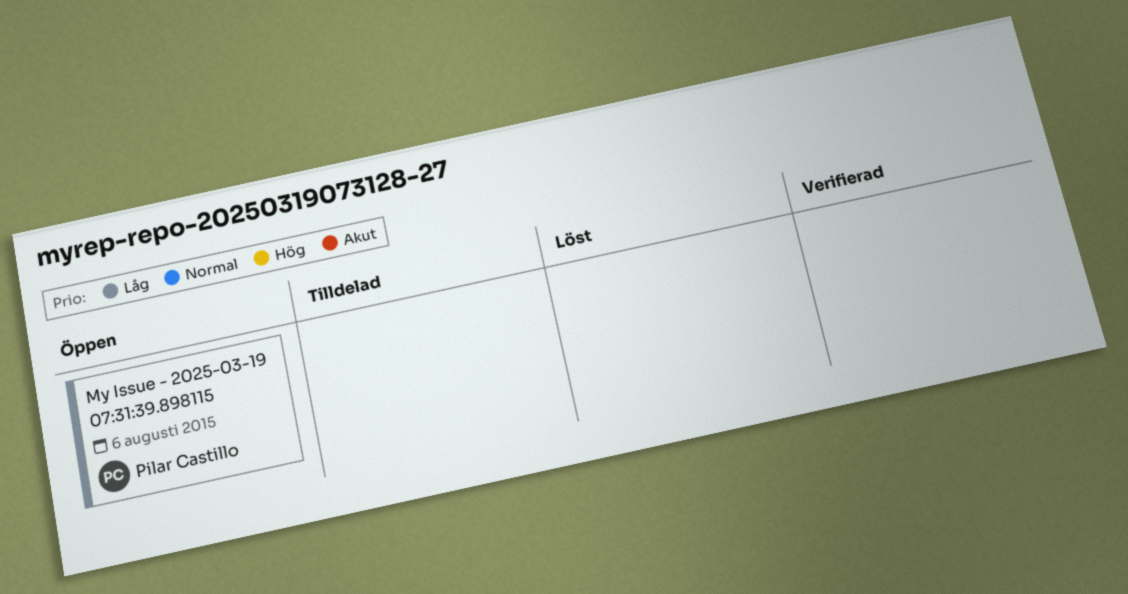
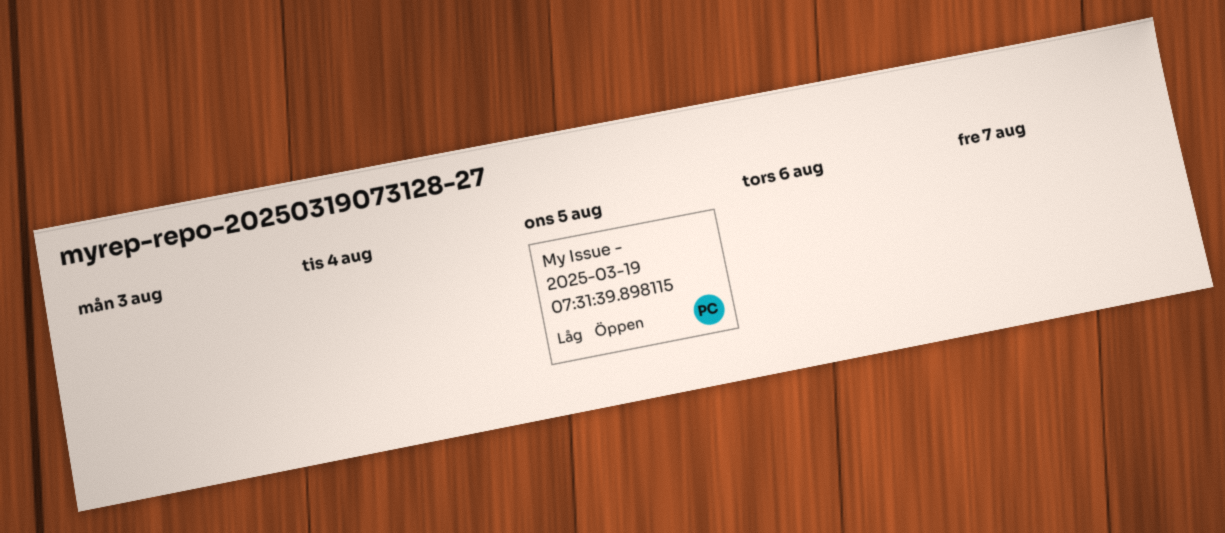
My Issue - 2025-03-19 07:31:39.898115, due: Aug 6 -> Aug 5

